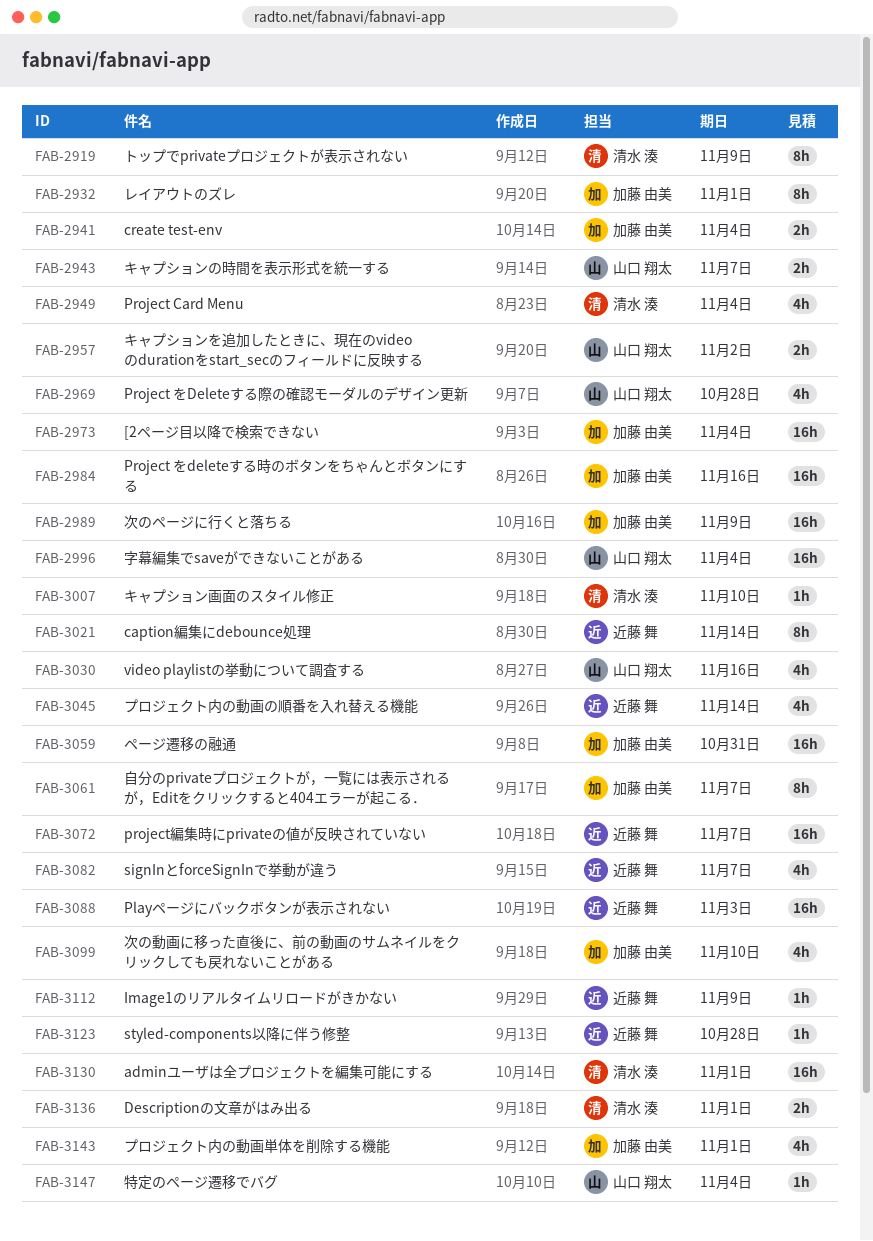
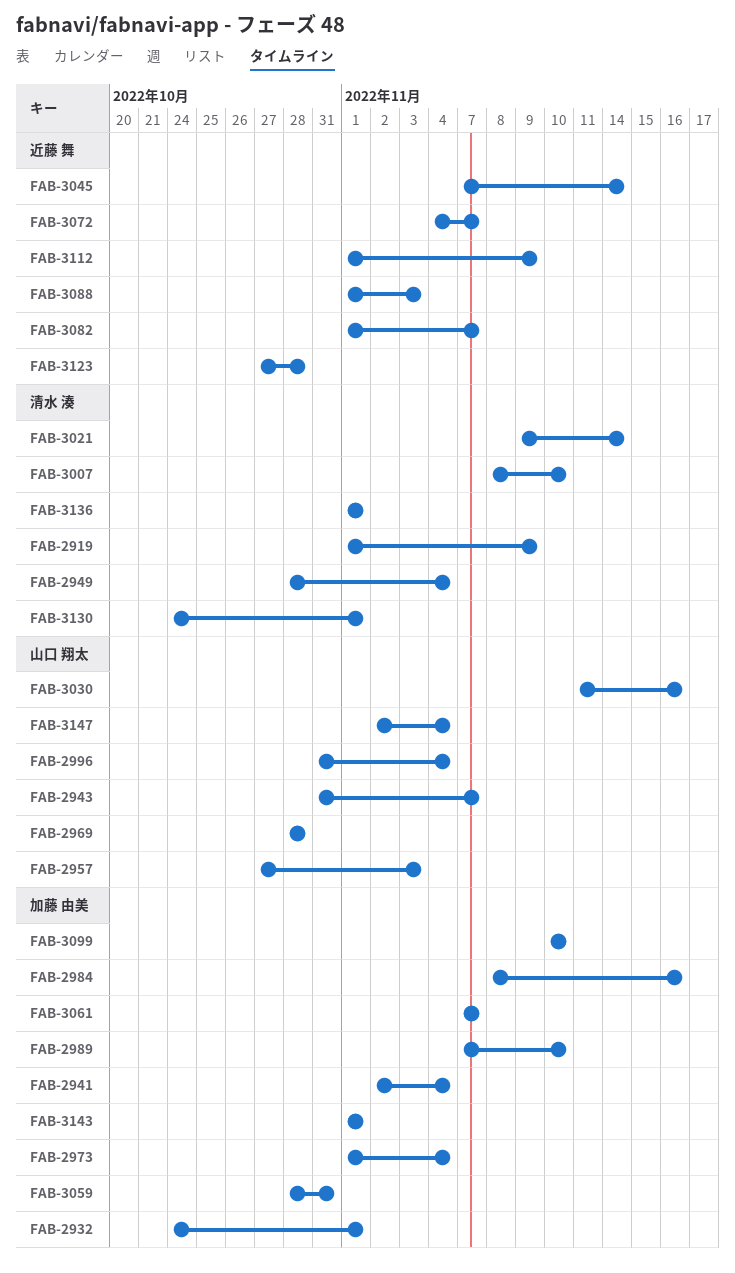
FAB-2957, due: Nov 2 -> Nov 3
FAB-2989, due: Nov 9 -> Nov 10
FAB-3021, owner: 近藤 舞 -> 清水 湊

